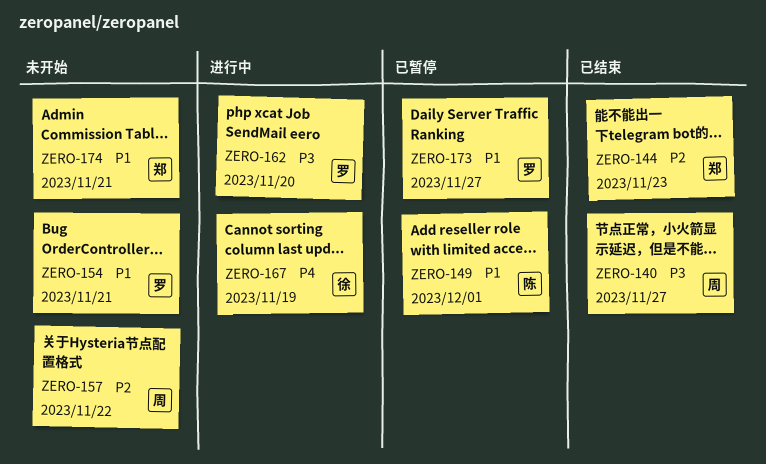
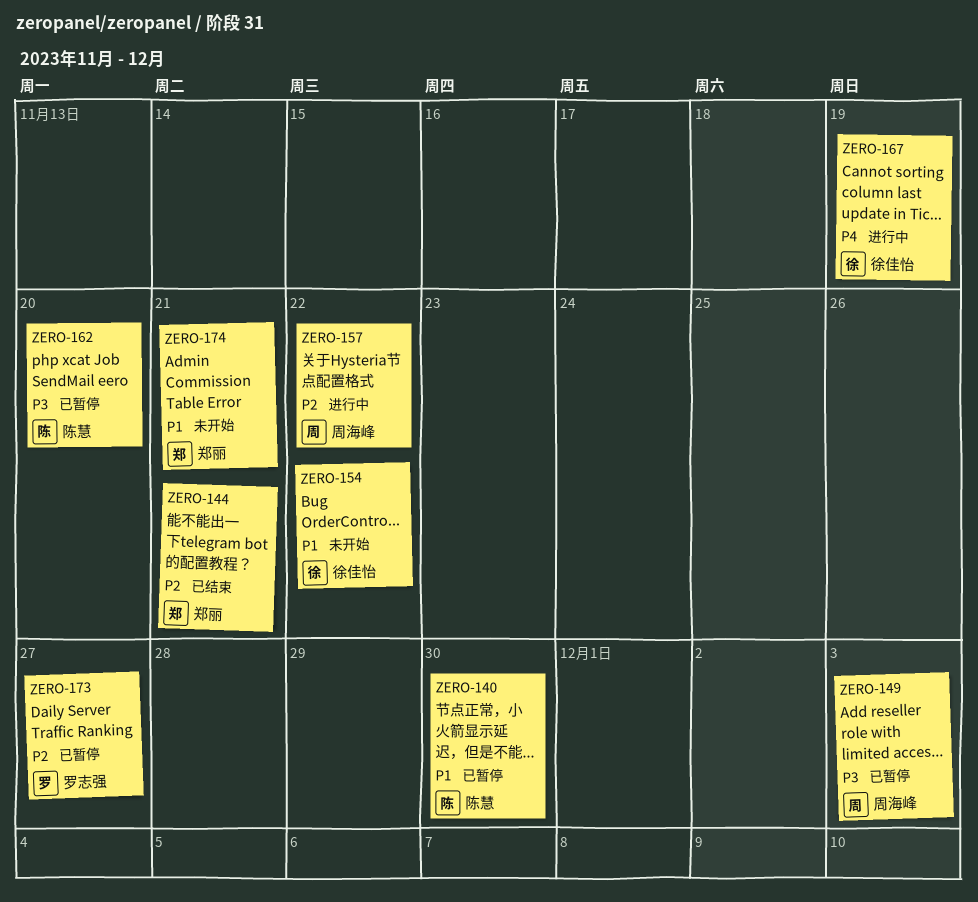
ZERO-140, status: 已结束 -> 已暂停
ZERO-140, owner: 周海峰 -> 陈慧
ZERO-140, priority: P3 -> P1
ZERO-140, due: Nov 27 -> Nov 30
ZERO-144, due: Nov 23 -> Nov 21
ZERO-149, owner: 陈慧 -> 周海峰
ZERO-149, priority: P1 -> P3
ZERO-149, due: Dec 1 -> Dec 3
ZERO-154, owner: 罗志强 -> 徐佳怡
ZERO-154, due: Nov 21 -> Nov 22
ZERO-157, status: 未开始 -> 进行中
ZERO-162, status: 进行中 -> 已暂停
ZERO-162, owner: 罗志强 -> 陈慧
ZERO-173, priority: P1 -> P2

